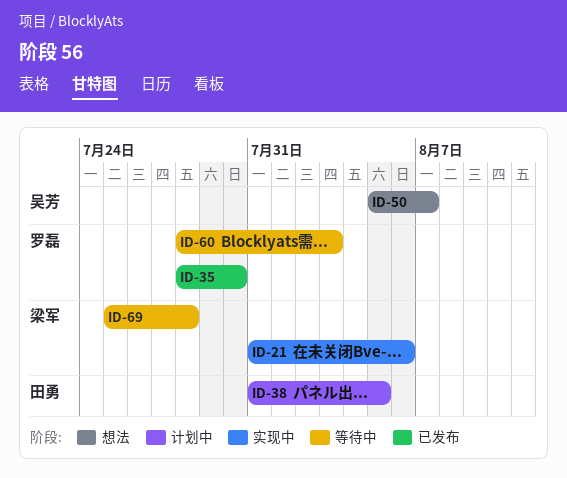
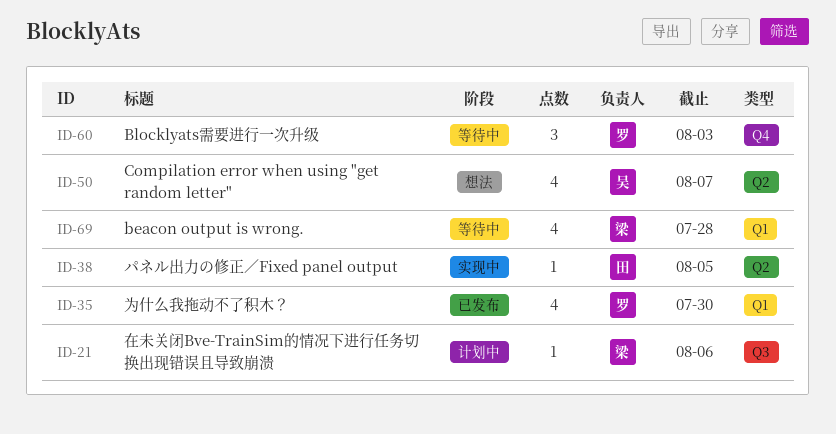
ID-21, status: 实现中 -> 计划中
ID-38, status: 计划中 -> 实现中

